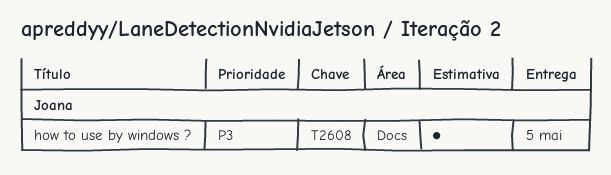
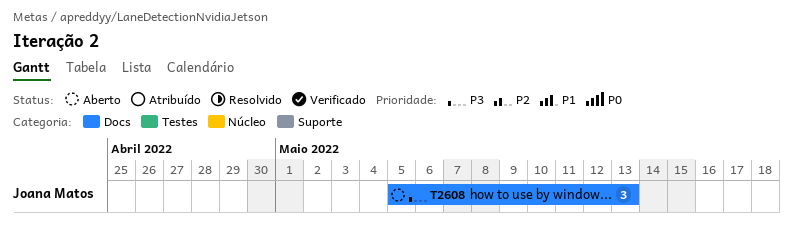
T2608, estimate: 1 -> 3
T2608, due: May 5 -> May 13

